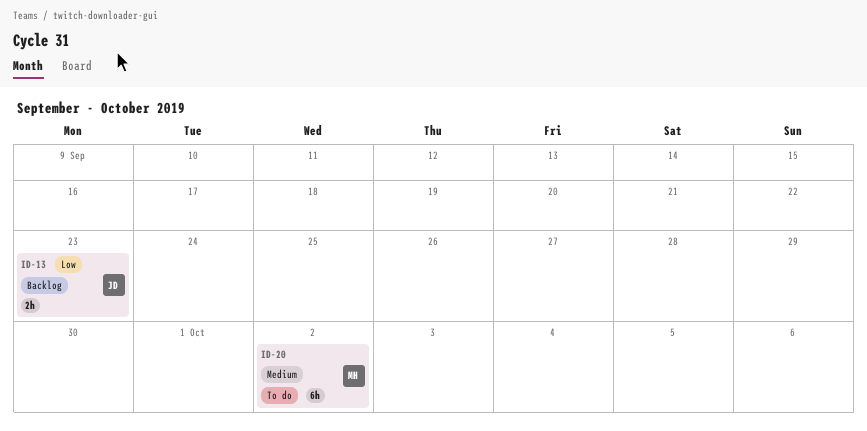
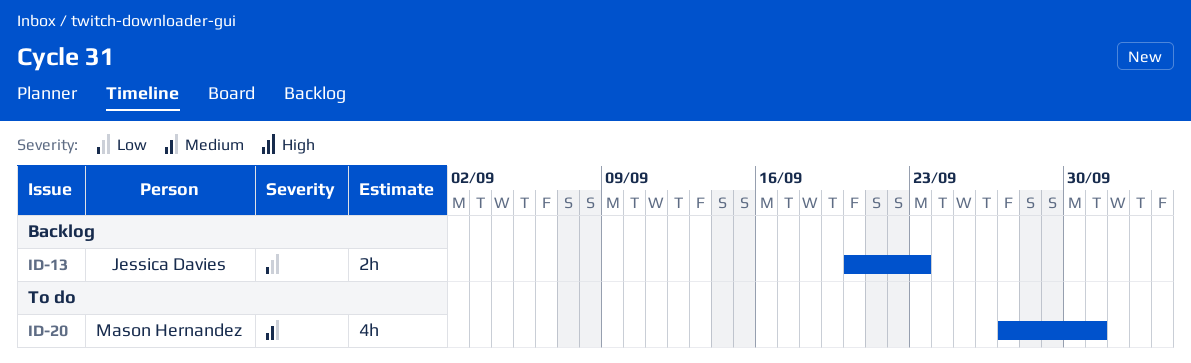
ID-20, estimate: 6h -> 4h
ID-20, due: Oct 2 -> Oct 1

